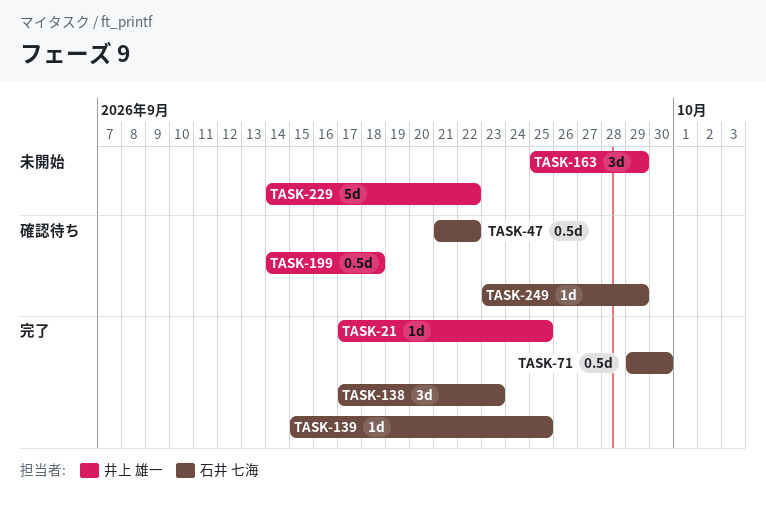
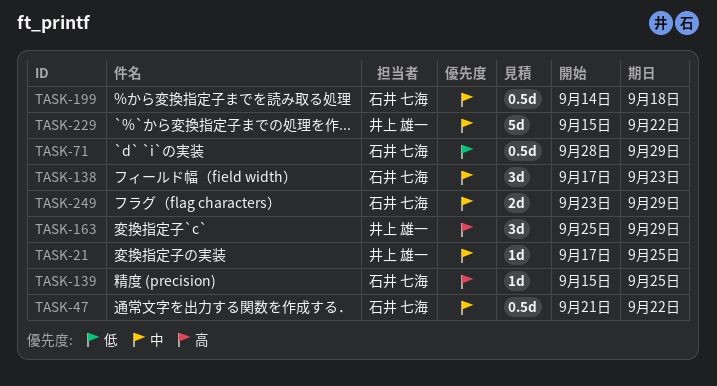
TASK-71, start: Sep 29 -> Sep 28
TASK-71, due: Sep 30 -> Sep 29
TASK-199, owner: 井上 雄一 -> 石井 七海
TASK-229, start: Sep 14 -> Sep 15
TASK-249, estimate: 1d -> 2d

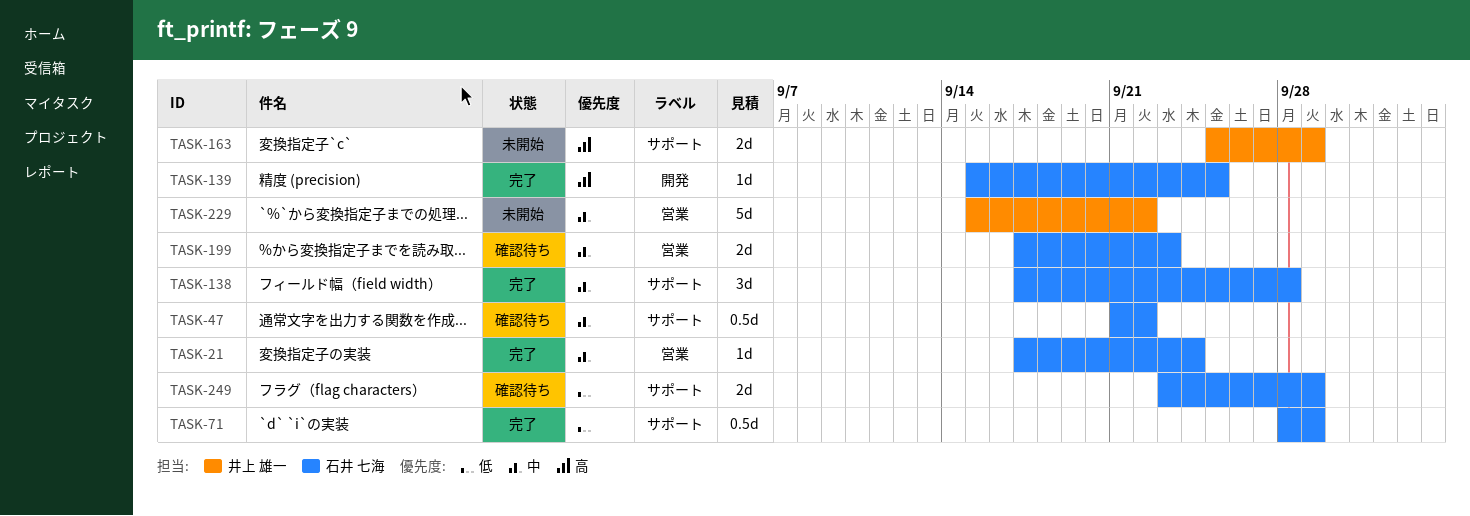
TASK-21, owner: 井上 雄一 -> 石井 七海
TASK-21, due: Sep 25 -> Sep 24
TASK-138, due: Sep 23 -> Sep 28
TASK-163, estimate: 3d -> 2d
TASK-199, estimate: 0.5d -> 2d
TASK-199, start: Sep 14 -> Sep 17
TASK-199, due: Sep 18 -> Sep 23
TASK-249, priority: 中 -> 低

